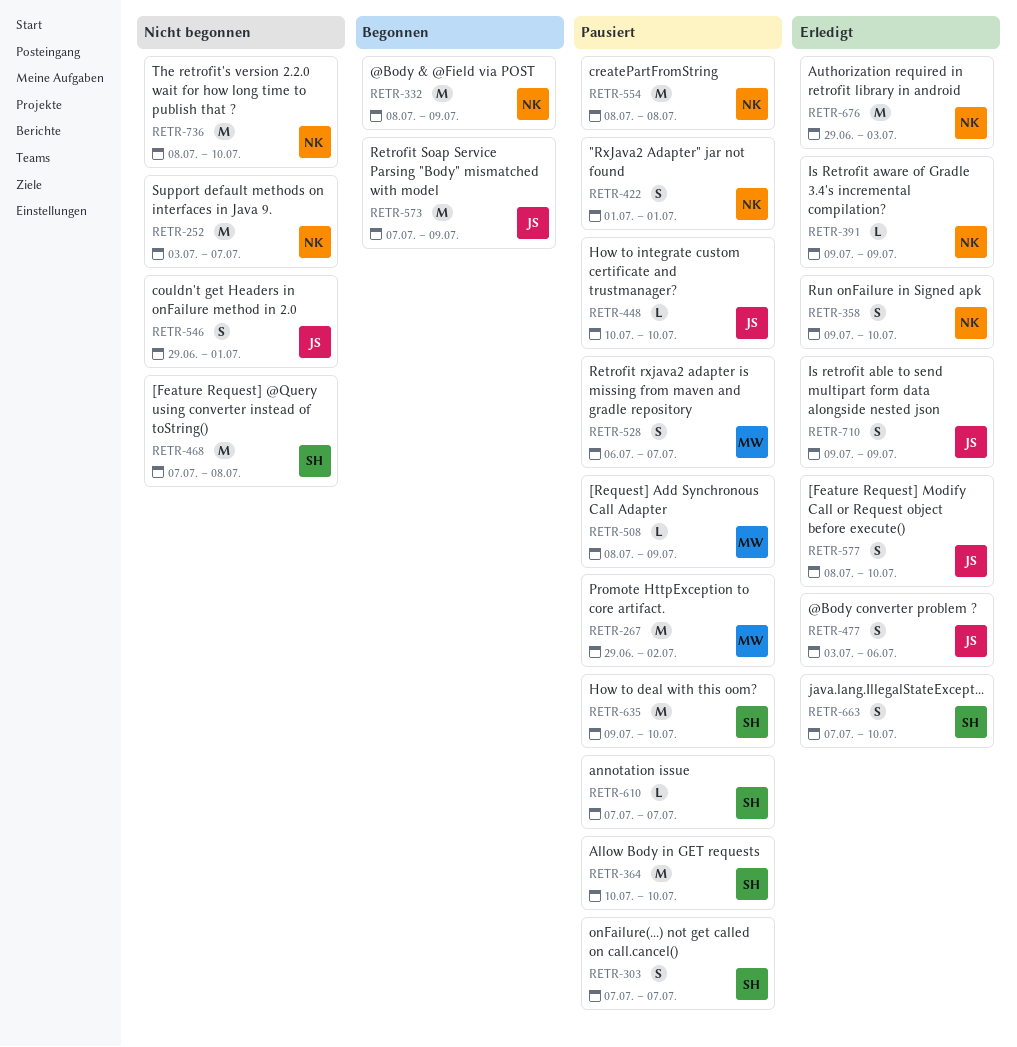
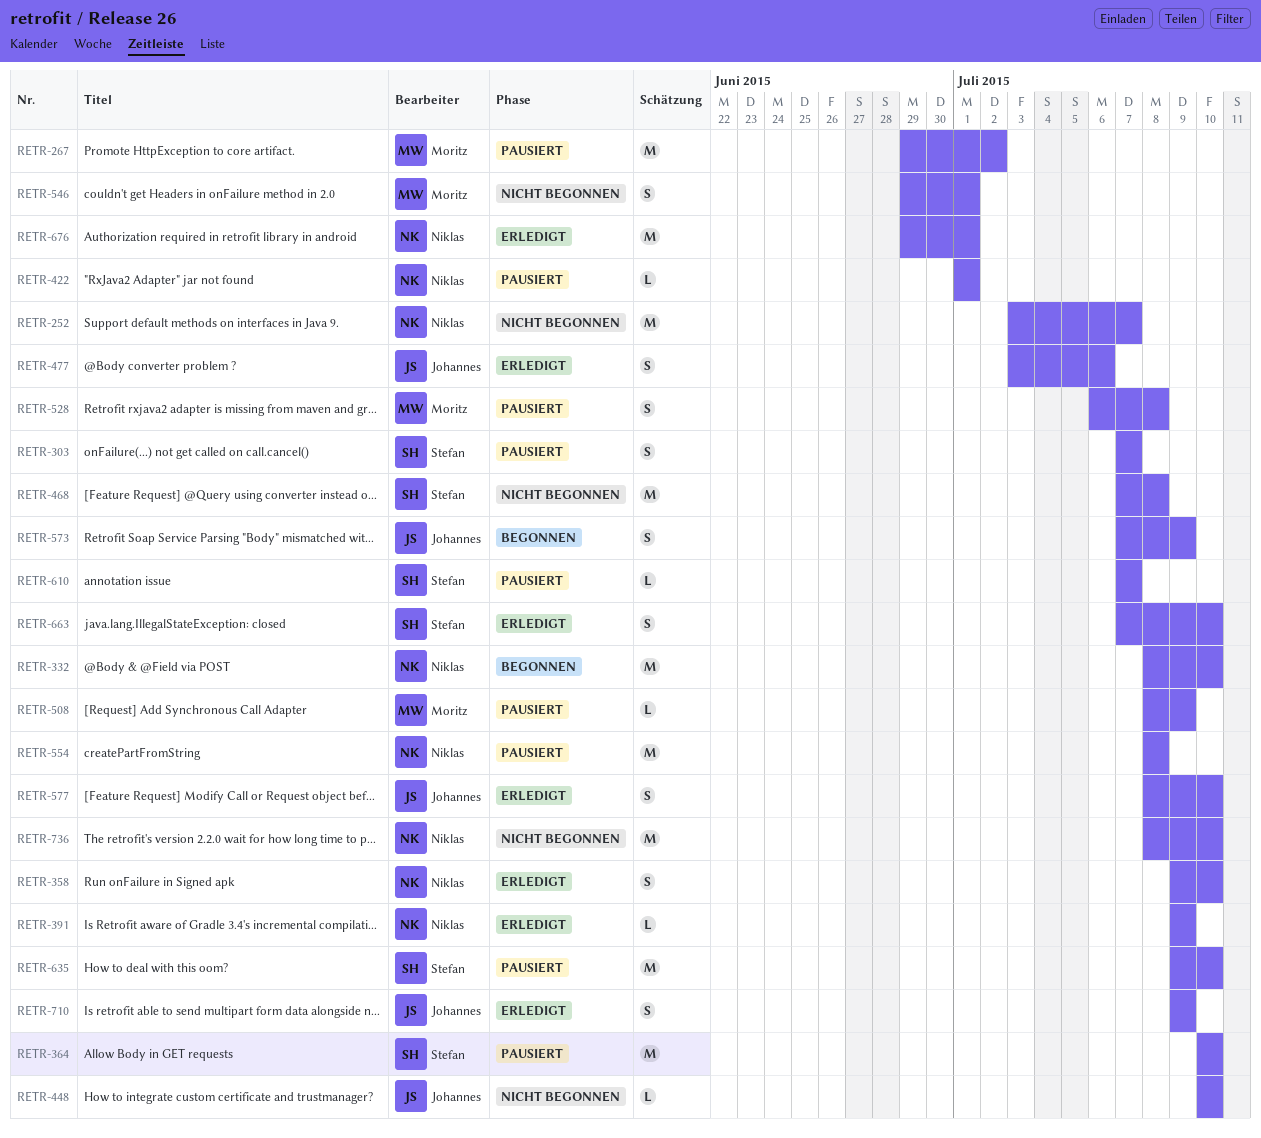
RETR-332, due: Jul 9 -> Jul 10
RETR-422, estimate: S -> L
RETR-448, status: Pausiert -> Nicht begonnen
RETR-528, due: Jul 7 -> Jul 8
RETR-546, owner: Johannes -> Moritz
RETR-573, estimate: M -> S
RETR-676, due: Jul 3 -> Jul 1

